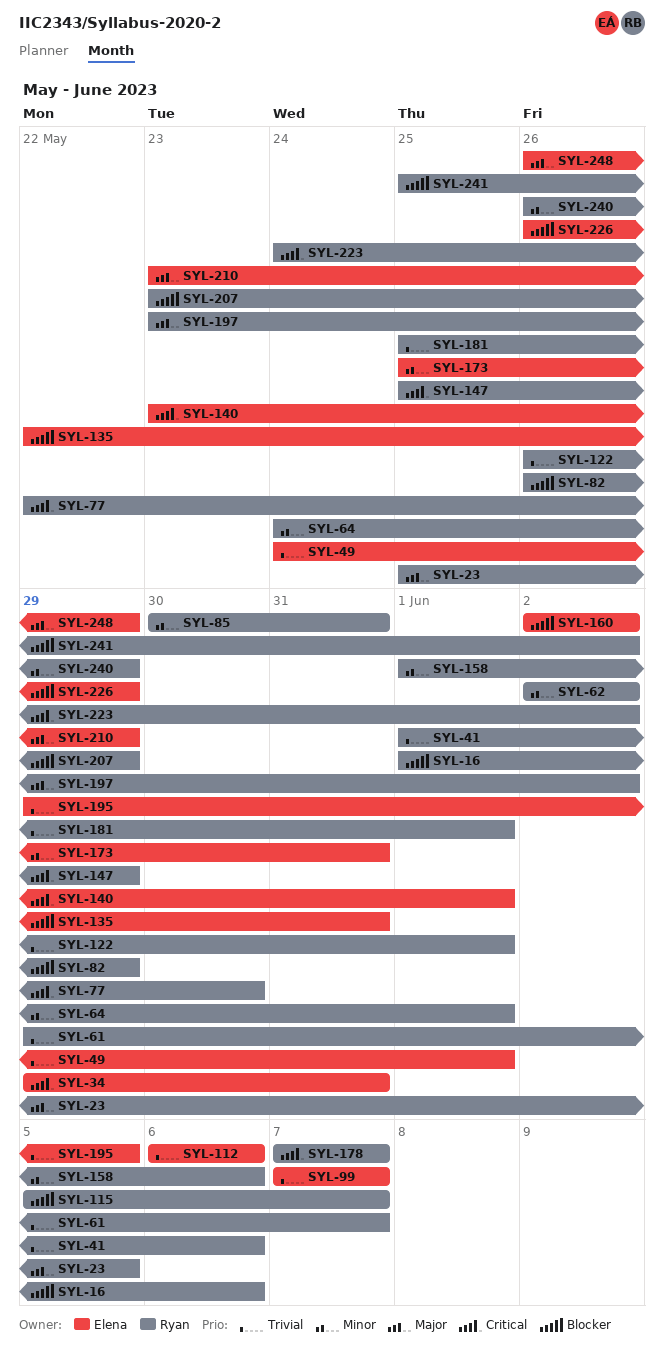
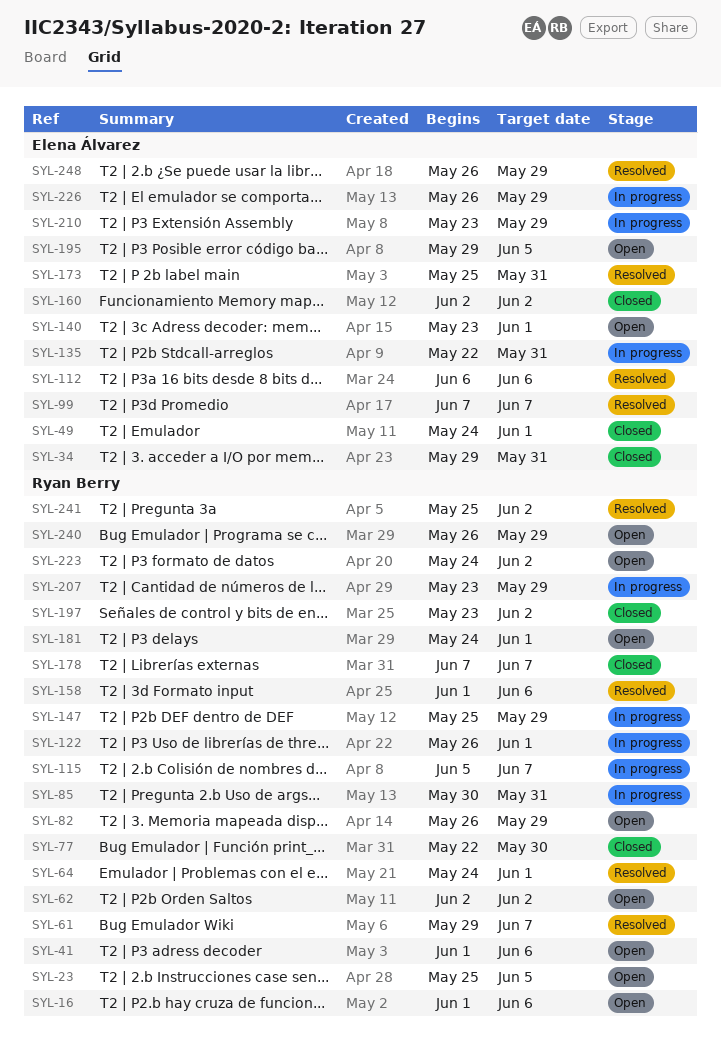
SYL-181, start: May 25 -> May 24

